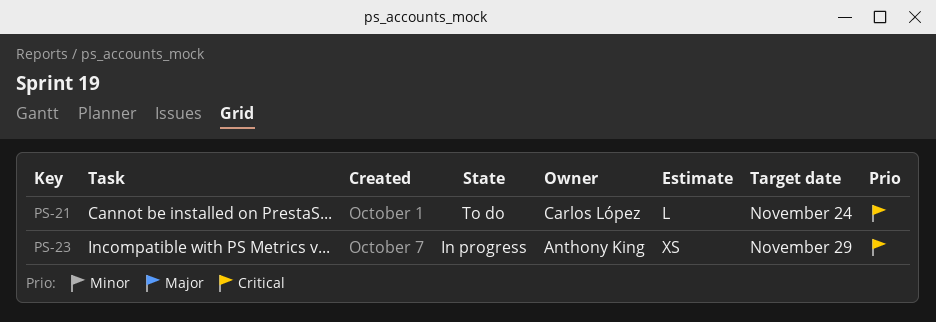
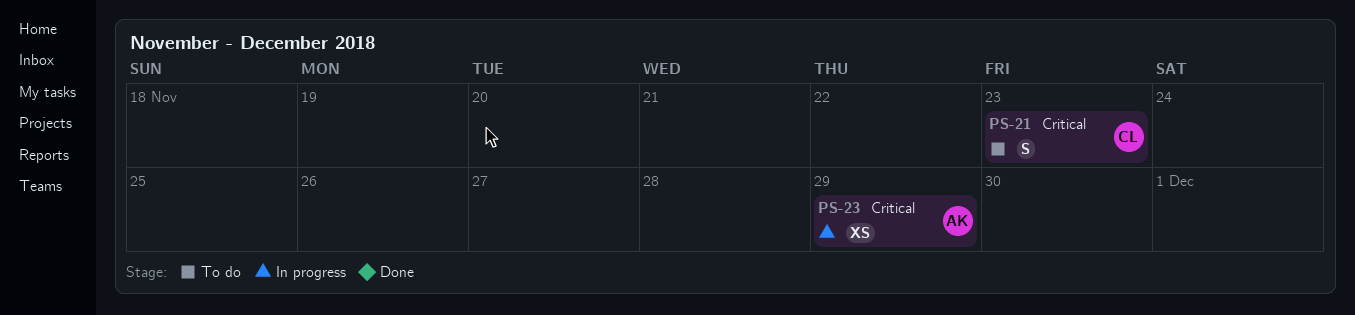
PS-21, estimate: L -> S
PS-21, due: Nov 24 -> Nov 23

